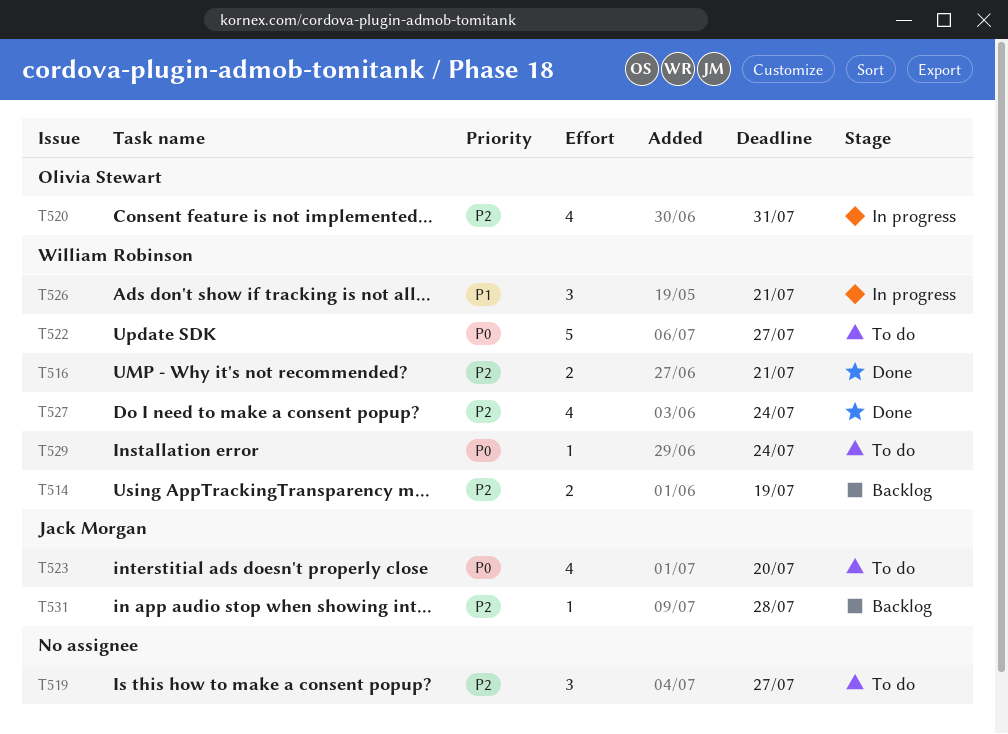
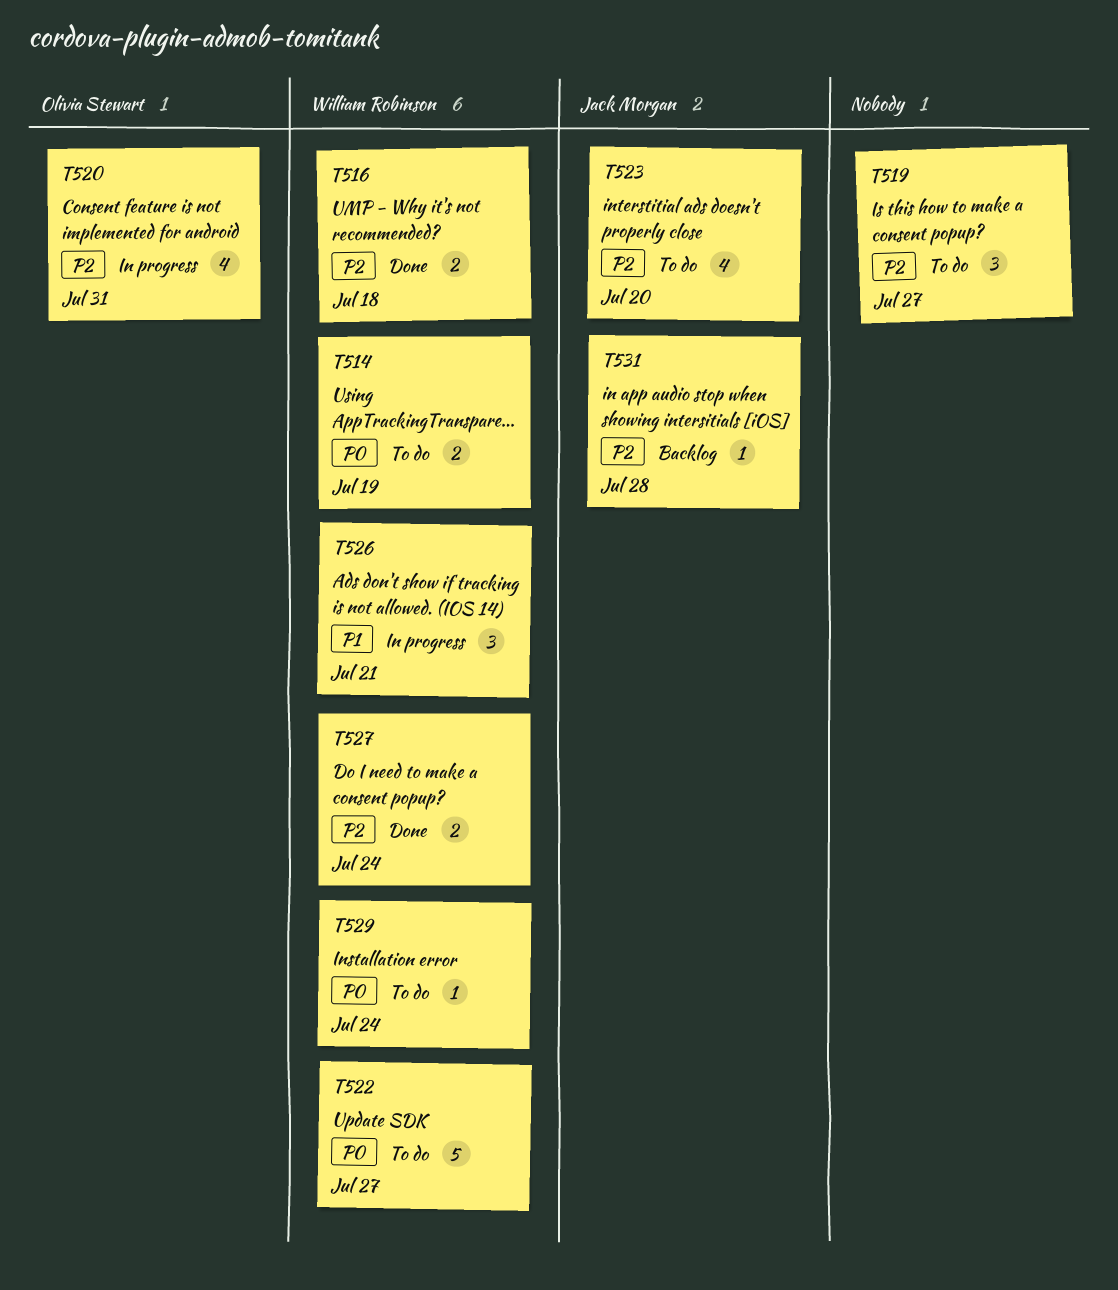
T514, status: Backlog -> To do
T514, priority: P2 -> P0
T516, due: Jul 21 -> Jul 18
T523, priority: P0 -> P2
T527, estimate: 4 -> 2

